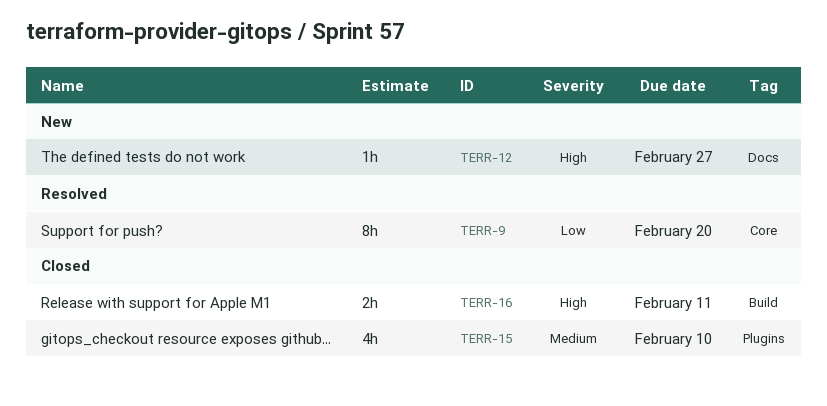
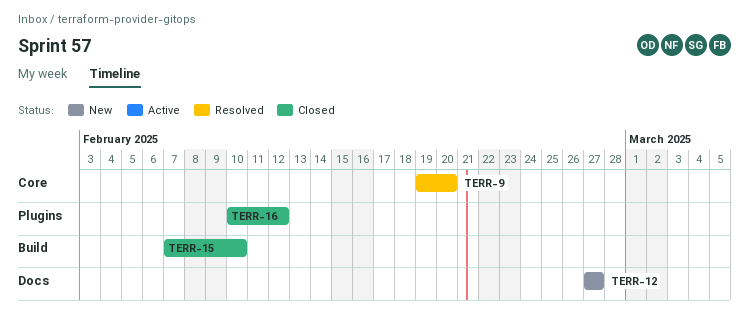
TERR-15, label: Plugins -> Build
TERR-16, label: Build -> Plugins
TERR-16, due: Feb 11 -> Feb 12

